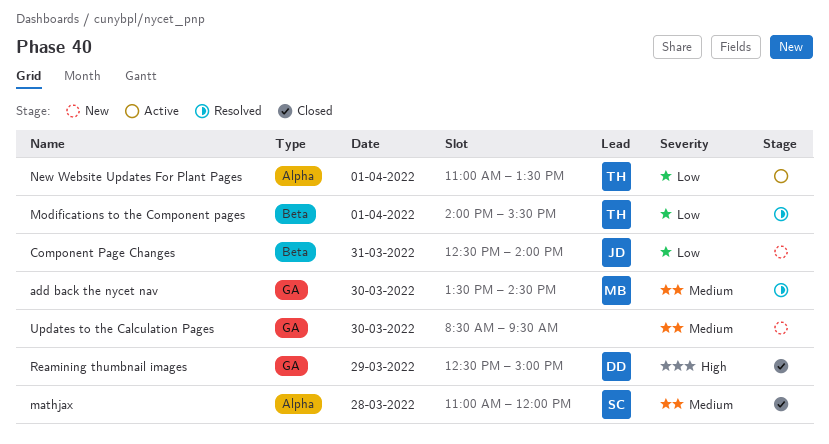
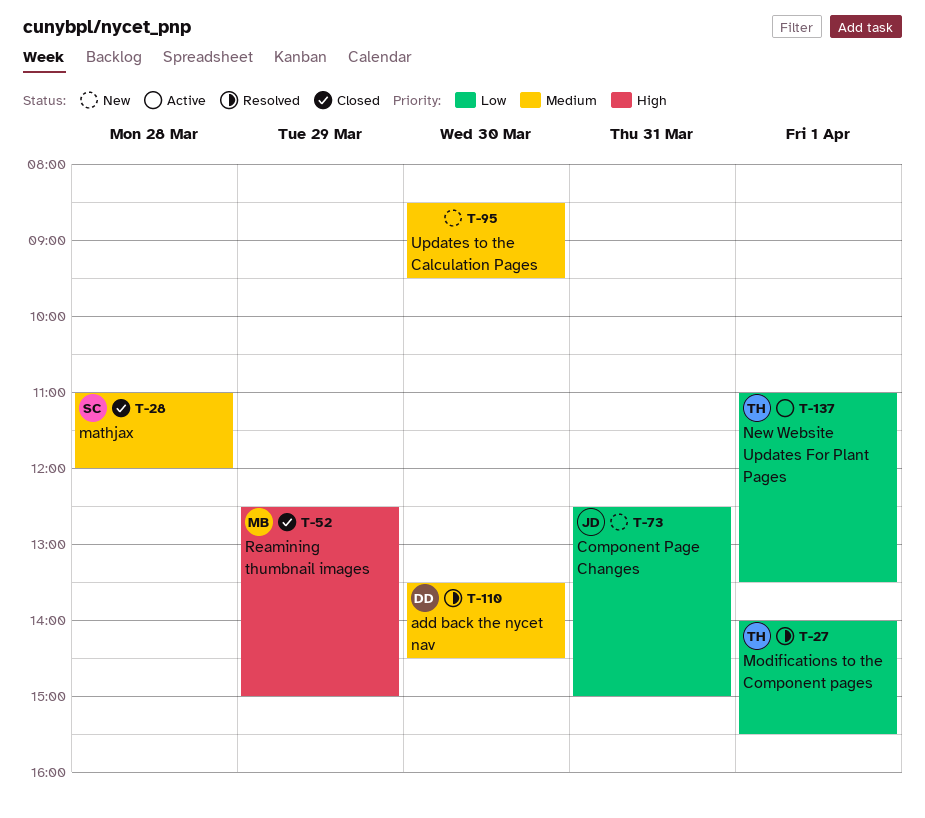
add back the nycet nav, owner: MB -> DD
Component Page Changes, ends: 14:00 -> 15:00
Reamining thumbnail images, owner: DD -> MB

